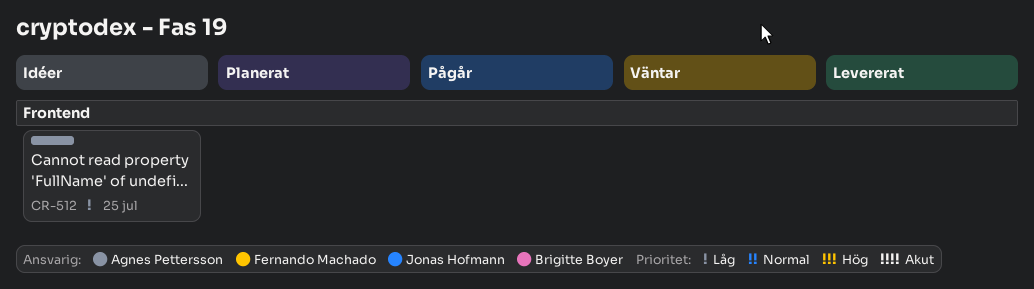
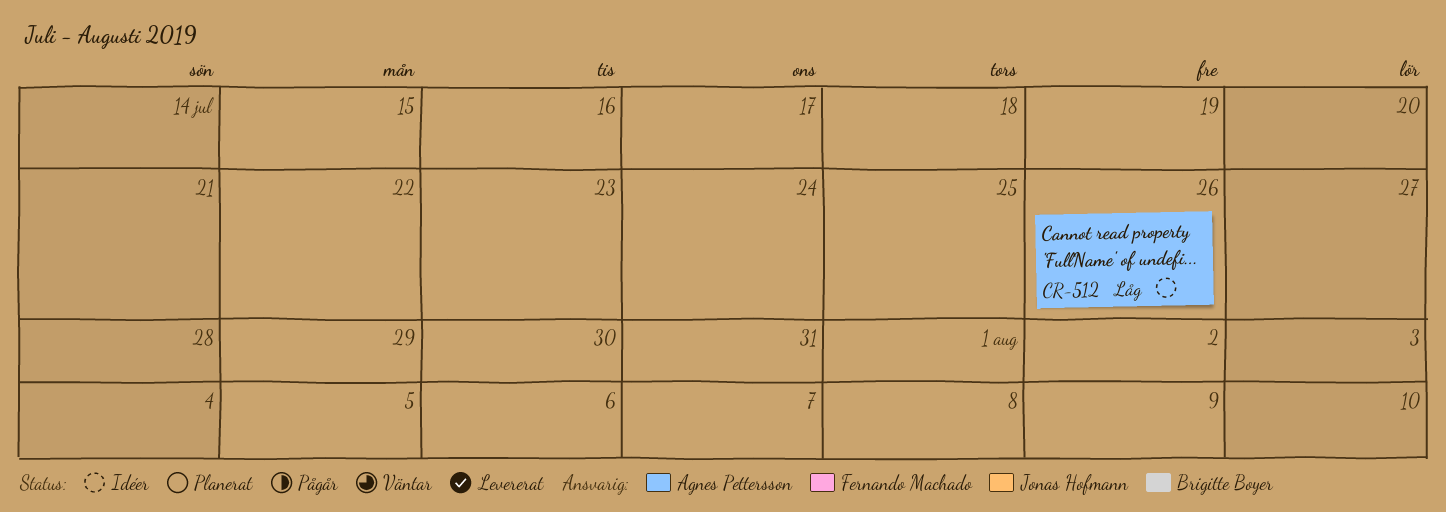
CR-512, due: Jul 25 -> Jul 26

